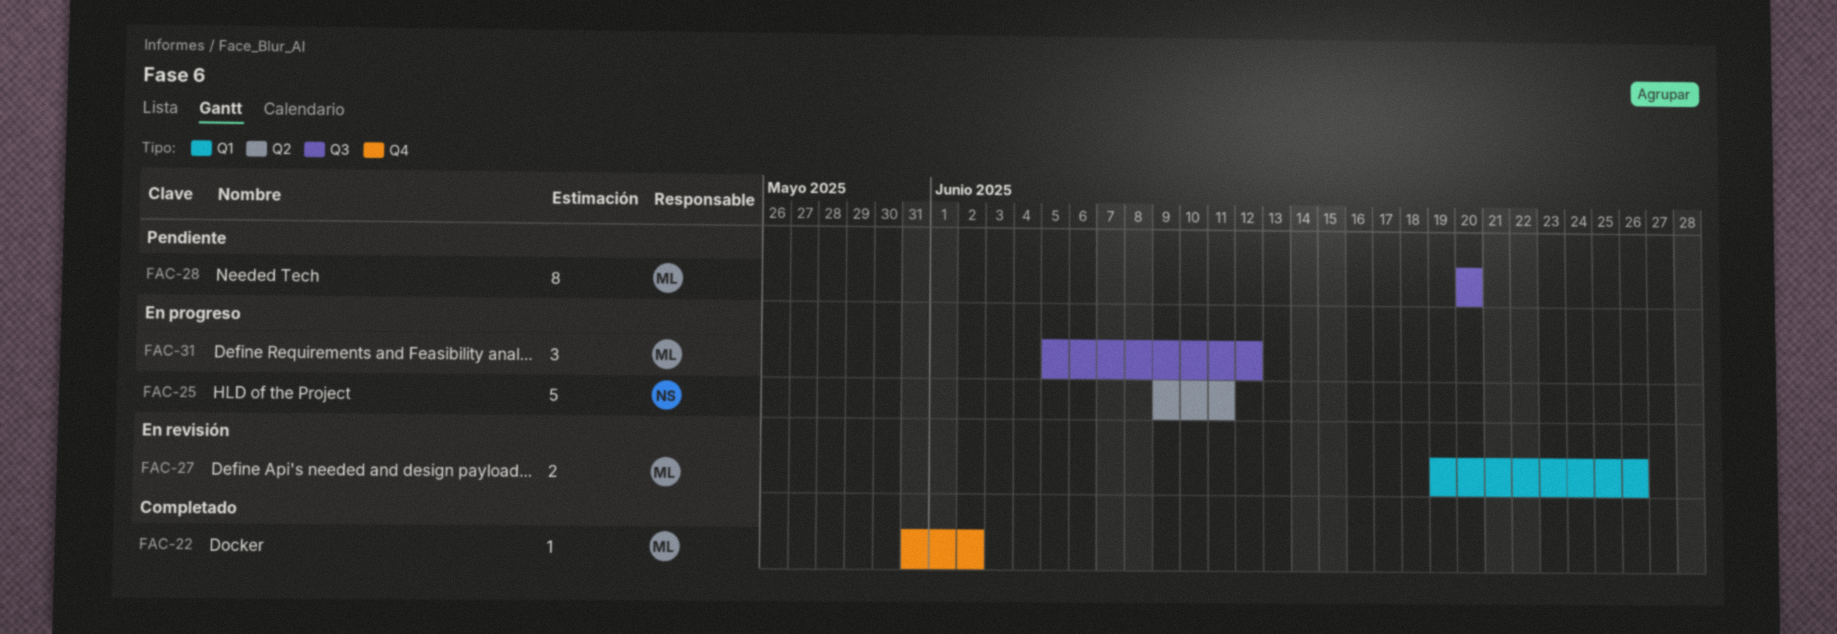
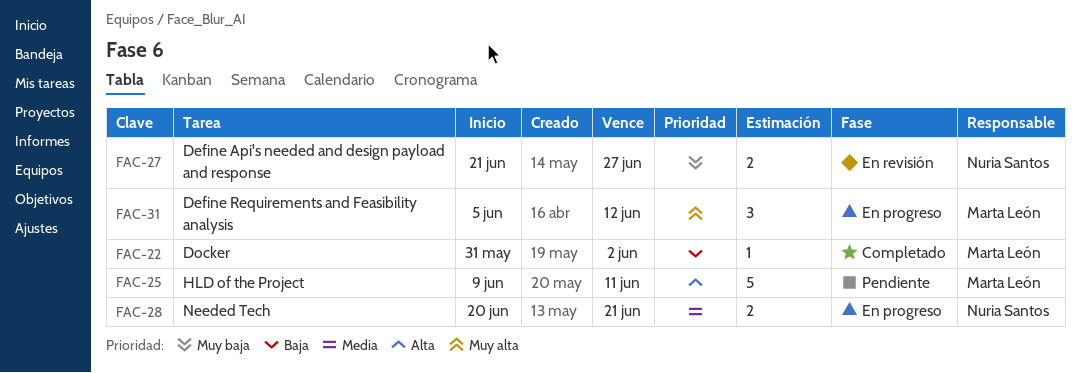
FAC-25, status: En progreso -> Pendiente
FAC-25, owner: Nuria Santos -> Marta León
FAC-27, owner: Marta León -> Nuria Santos
FAC-27, start: Jun 19 -> Jun 21
FAC-27, due: Jun 26 -> Jun 27
FAC-28, status: Pendiente -> En progreso
FAC-28, owner: Marta León -> Nuria Santos
FAC-28, estimate: 8 -> 2
FAC-28, due: Jun 20 -> Jun 21

